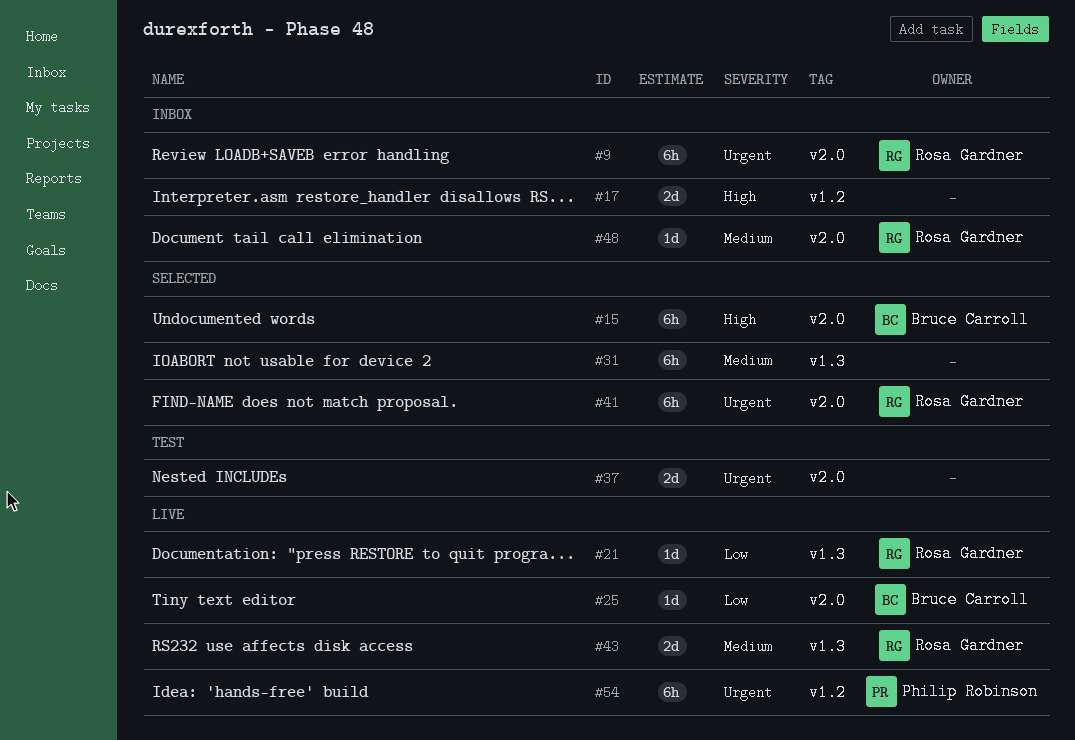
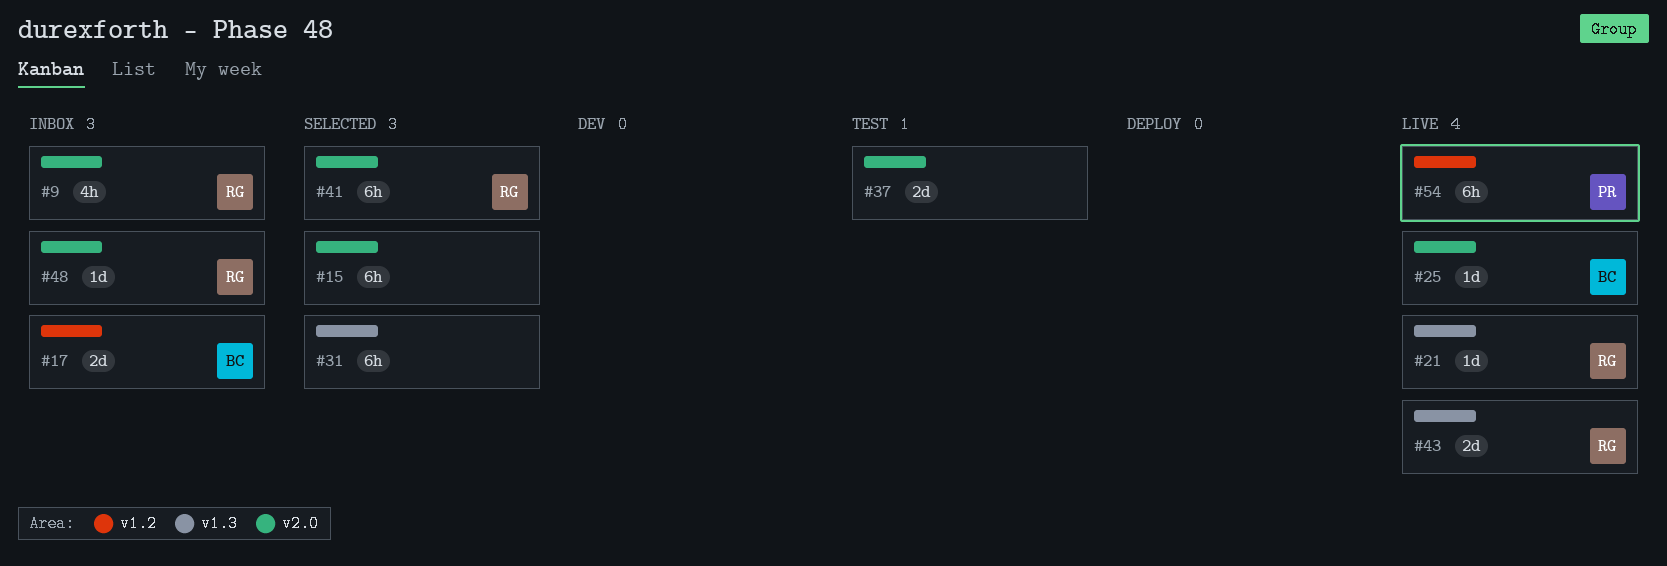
#9, estimate: 6h -> 4h
#15, owner: Bruce Carroll -> none
#17, owner: none -> Bruce Carroll

